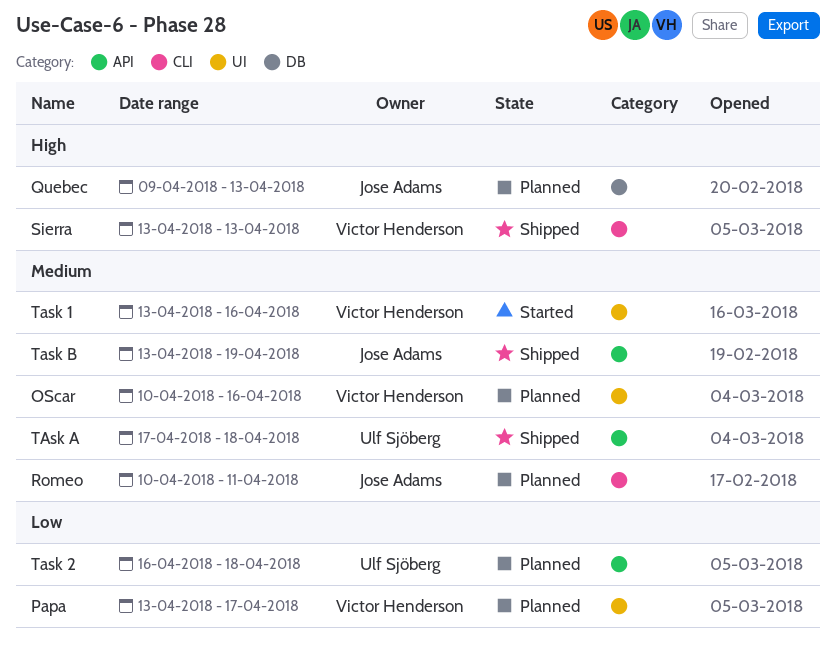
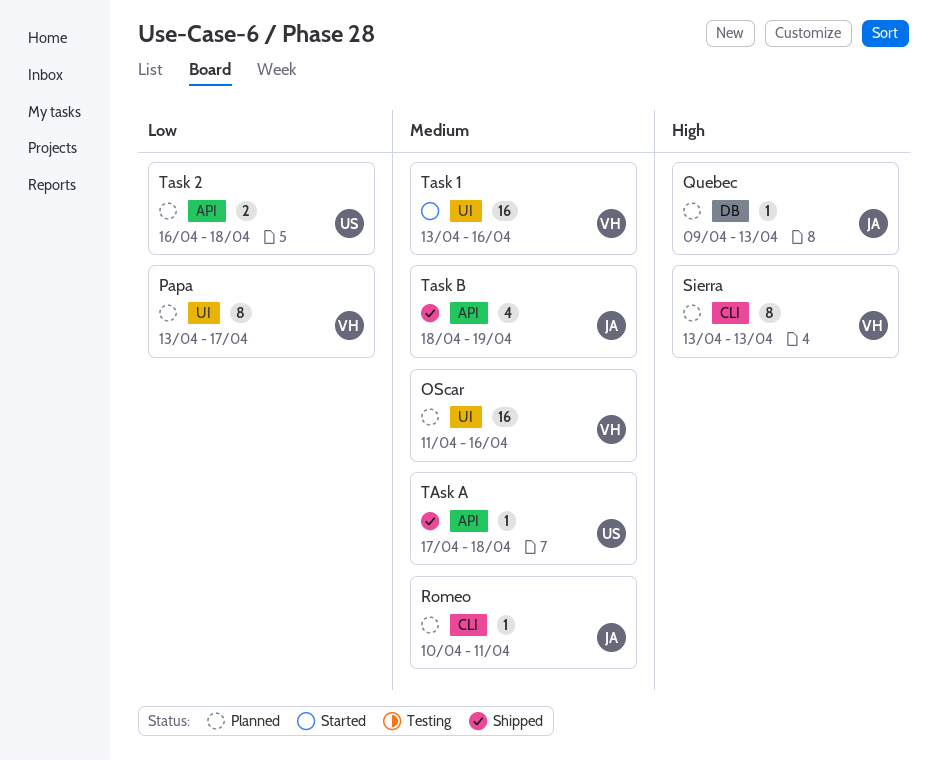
OScar, start: Apr 10 -> Apr 11
Sierra, status: Shipped -> Planned
Task B, start: Apr 13 -> Apr 18

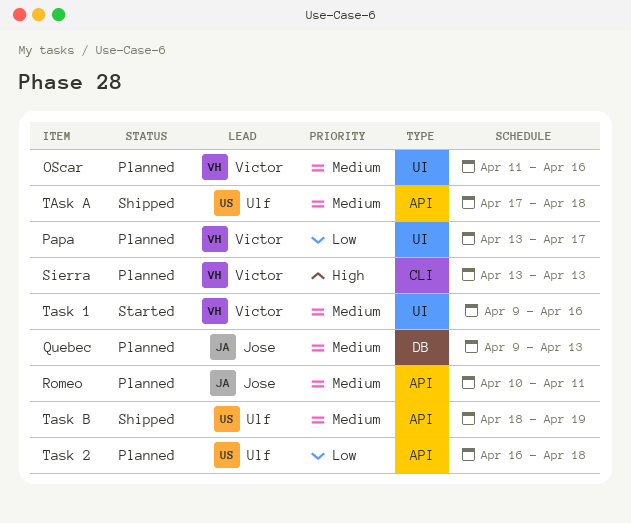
Quebec, priority: High -> Medium
Romeo, label: CLI -> API
Task 1, start: Apr 13 -> Apr 9
Task B, owner: Jose -> Ulf

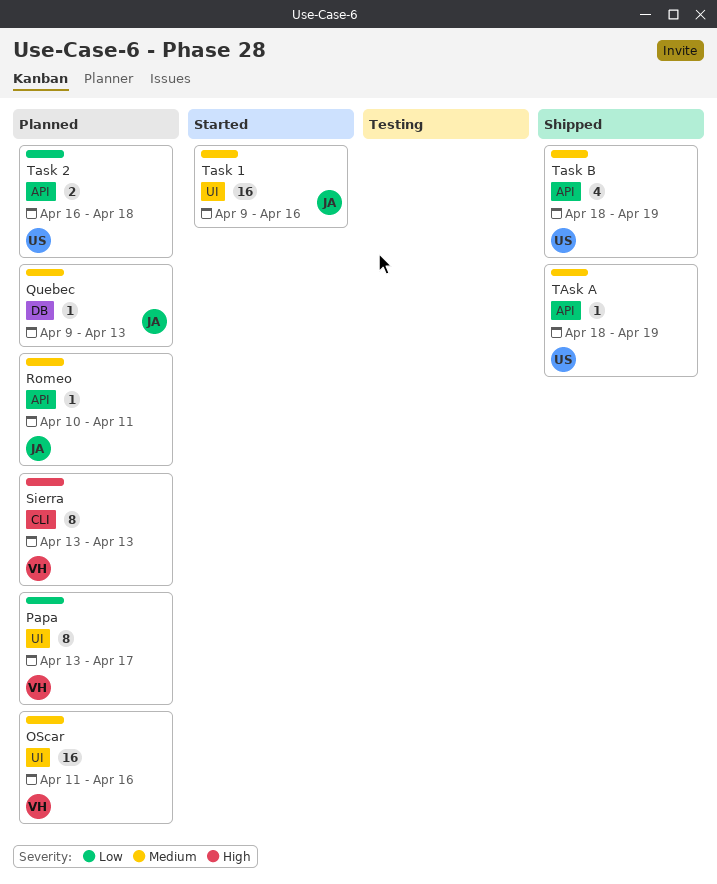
Task 1, owner: Victor -> Jose
TAsk A, start: Apr 17 -> Apr 18
TAsk A, due: Apr 18 -> Apr 19

